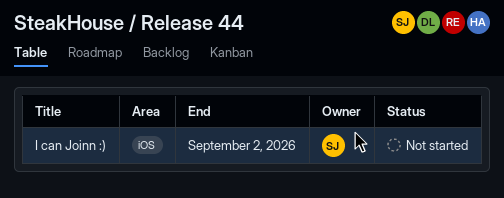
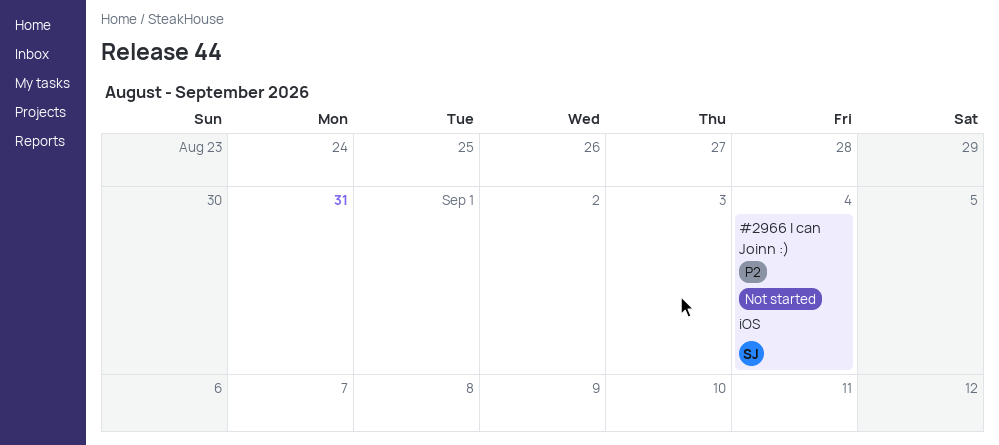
I can Joinn :), due: Sep 2 -> Sep 4

